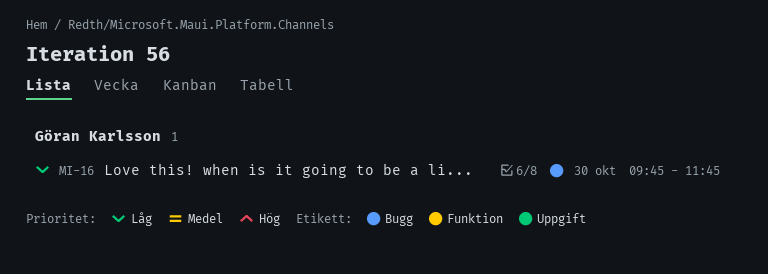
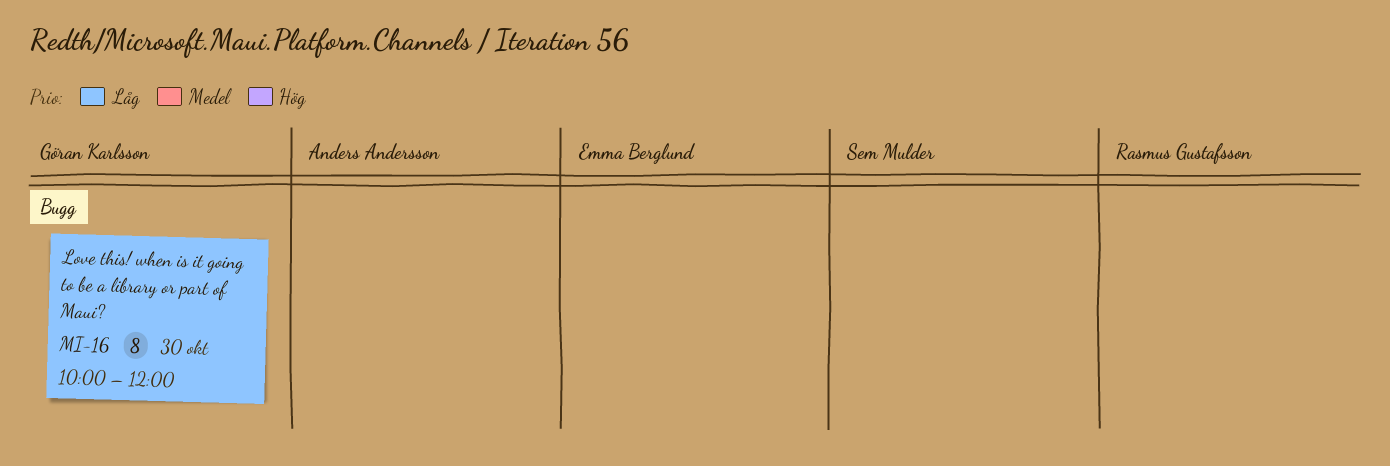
MI-16, begins: 09:45 -> 10:00
MI-16, ends: 11:45 -> 12:00

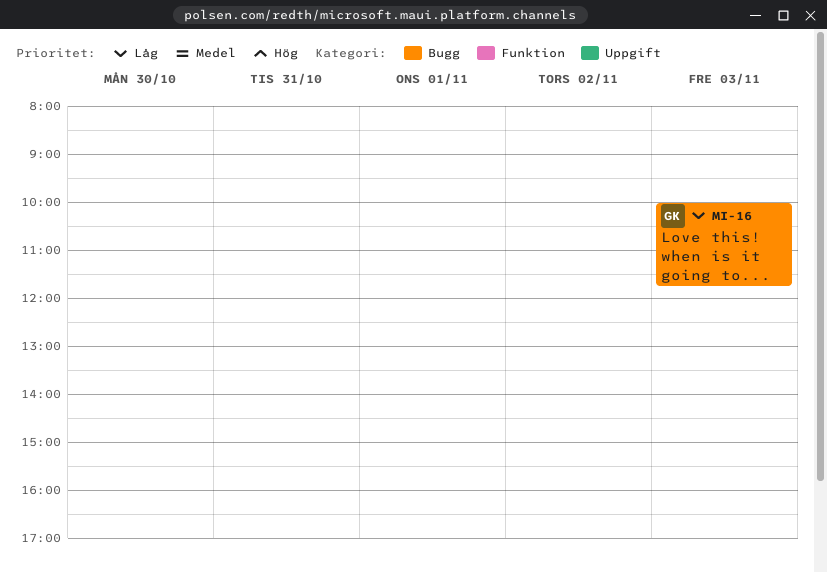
MI-16, day: Oct 30 -> Nov 3
MI-16, ends: 12:00 -> 11:45

